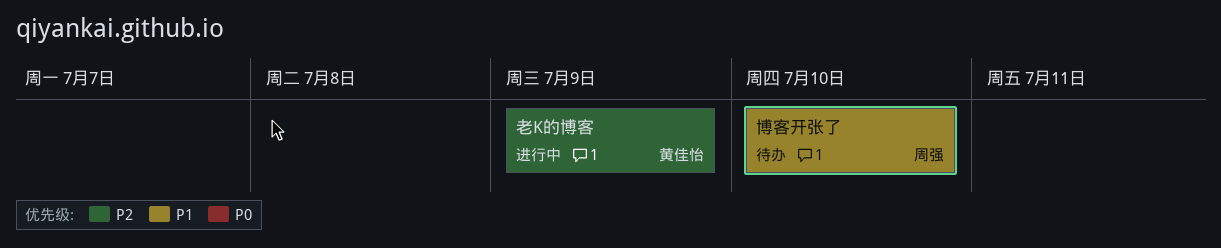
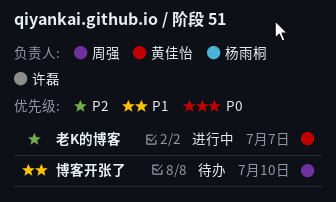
老K的博客, due: Jul 9 -> Jul 7

